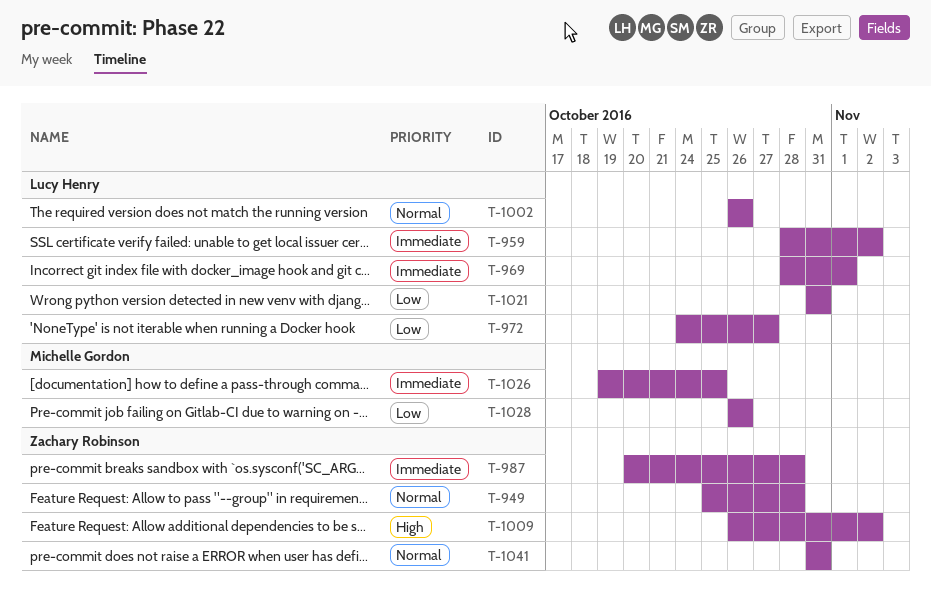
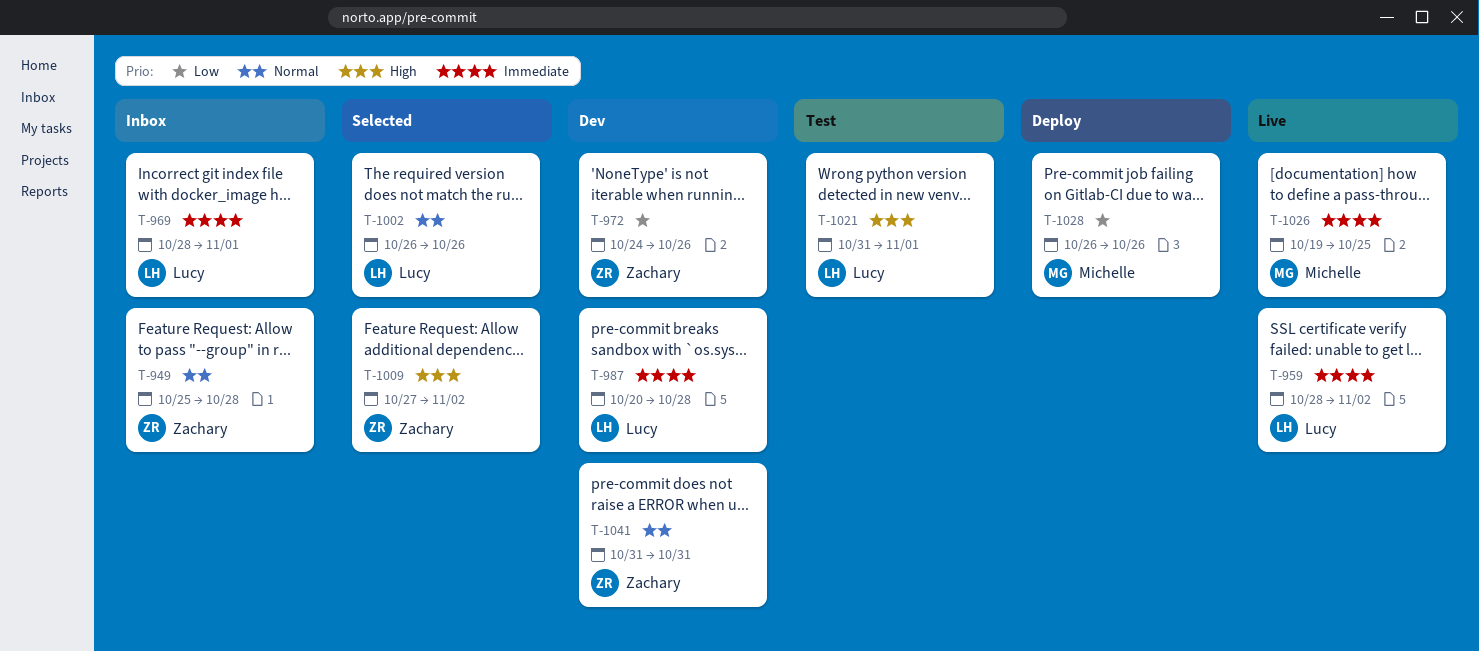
T-972, owner: Lucy Henry -> Zachary Robinson
T-972, due: Oct 27 -> Oct 26
T-987, owner: Zachary Robinson -> Lucy Henry
T-1009, start: Oct 26 -> Oct 27
T-1021, priority: Low -> High
T-1021, due: Oct 31 -> Nov 1

